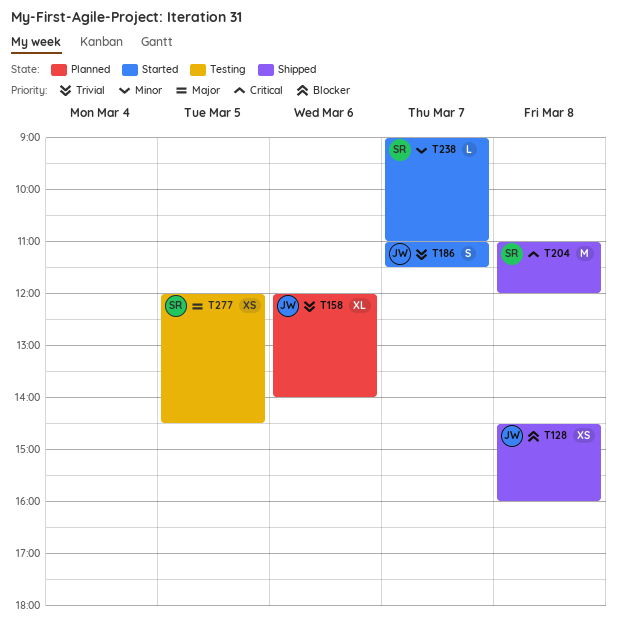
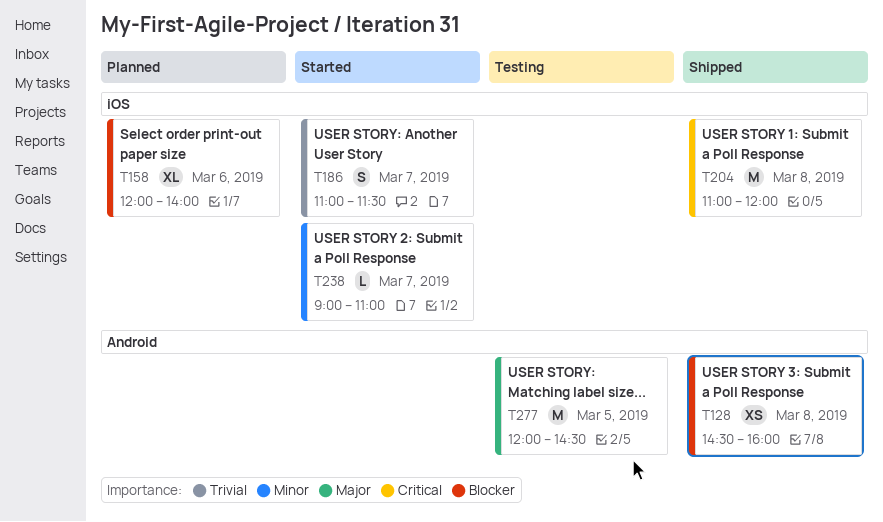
T158, priority: Trivial -> Blocker
T277, estimate: XS -> M

